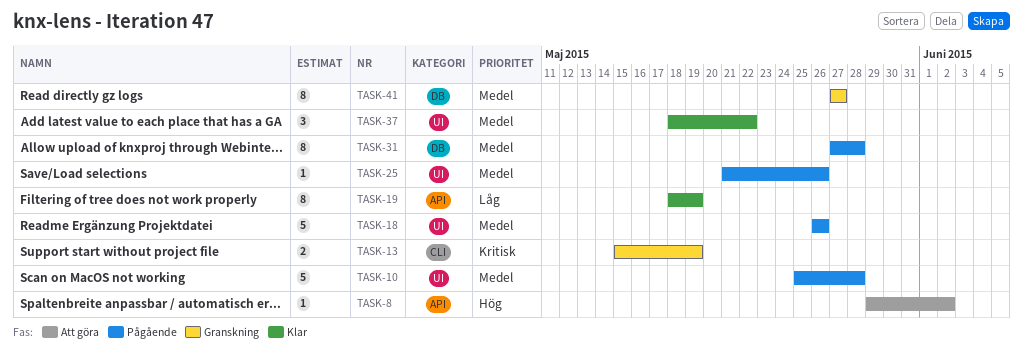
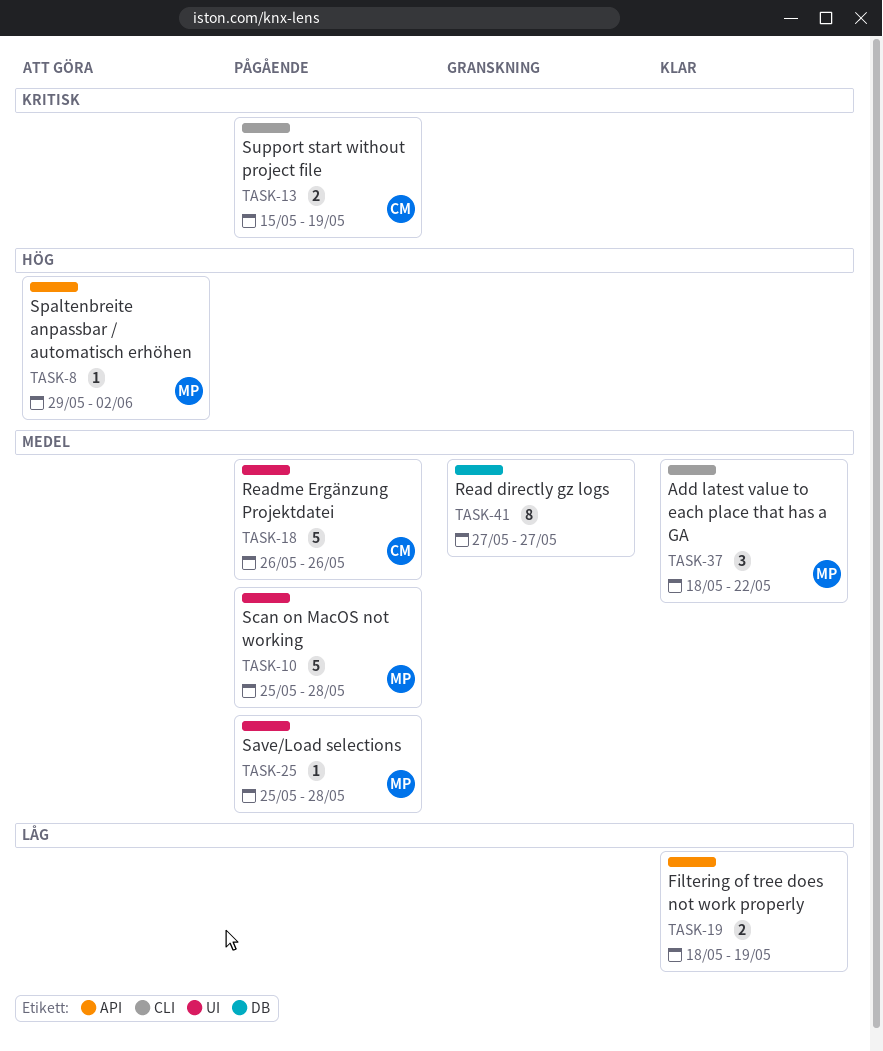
TASK-13, status: Granskning -> Pågående
TASK-19, estimate: 8 -> 2
TASK-25, start: May 21 -> May 25
TASK-25, due: May 26 -> May 28
TASK-31: present -> none
TASK-37, label: UI -> CLI

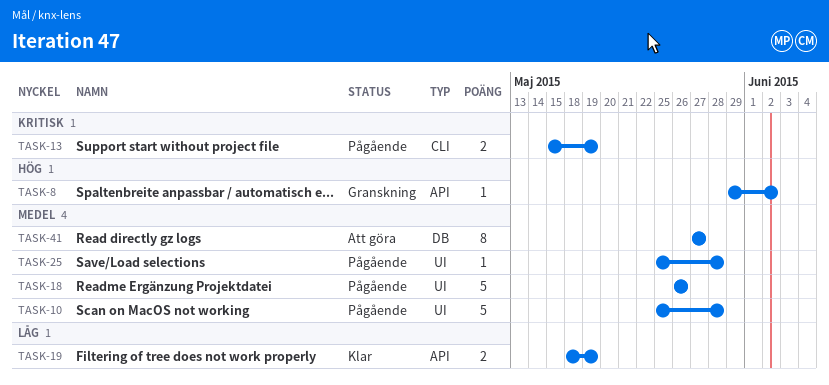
TASK-8, status: Att göra -> Granskning
TASK-37: present -> none
TASK-41, status: Granskning -> Att göra

